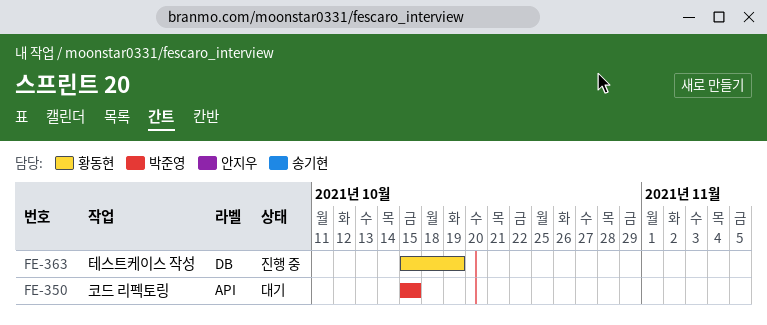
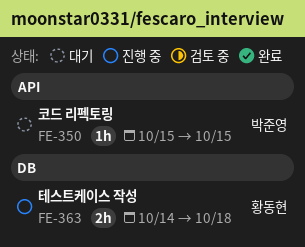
FE-363, start: Oct 15 -> Oct 14
FE-363, due: Oct 19 -> Oct 18

